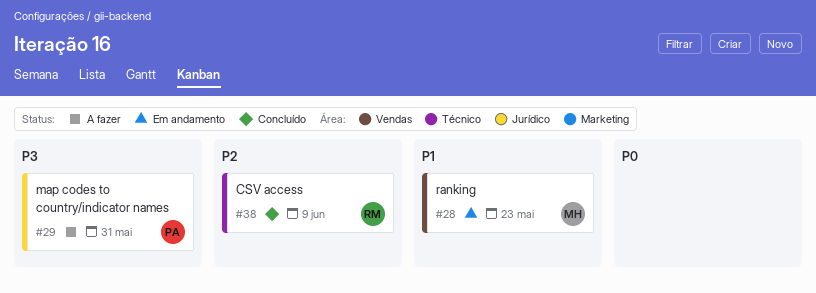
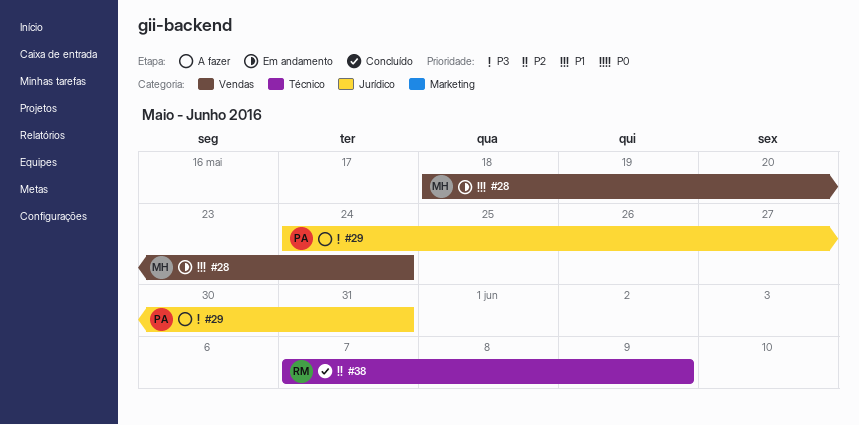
#28, due: May 23 -> May 24

